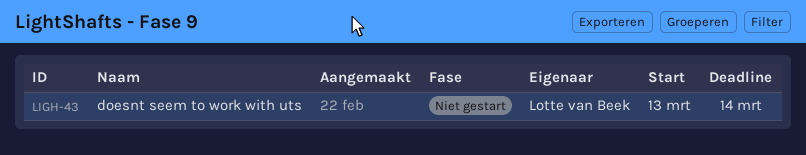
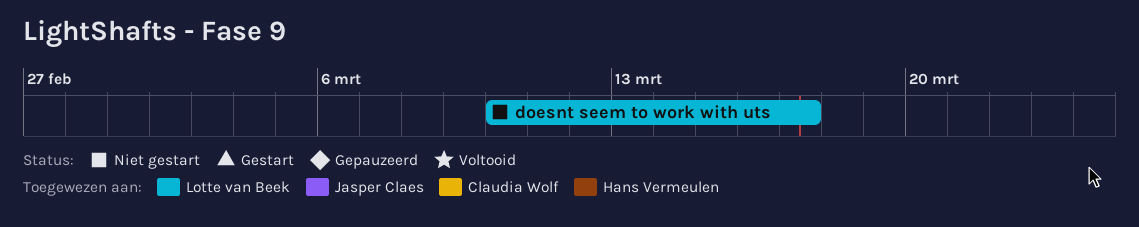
doesnt seem to work with uts, start: Mar 13 -> Mar 10
doesnt seem to work with uts, due: Mar 14 -> Mar 17

